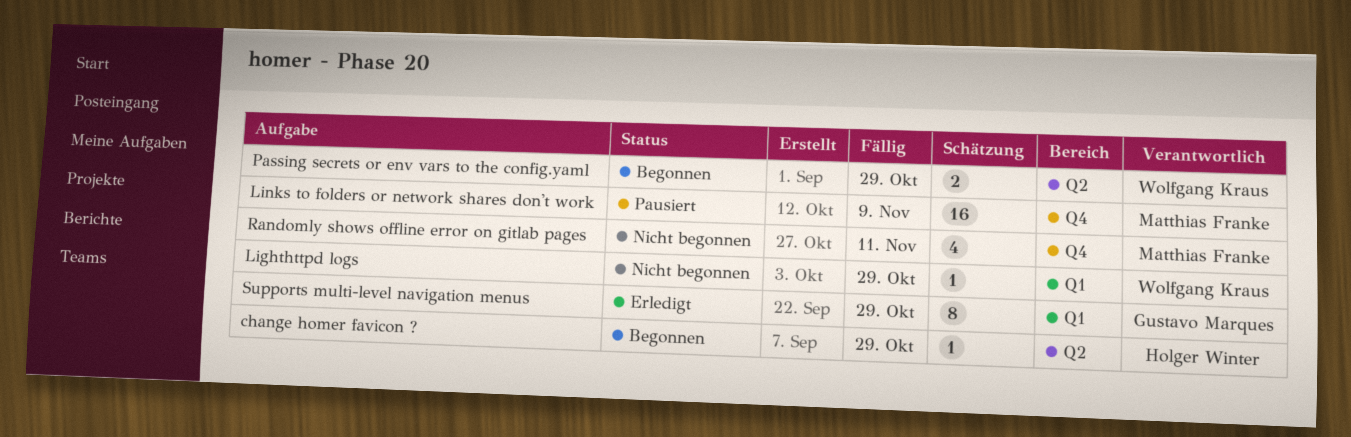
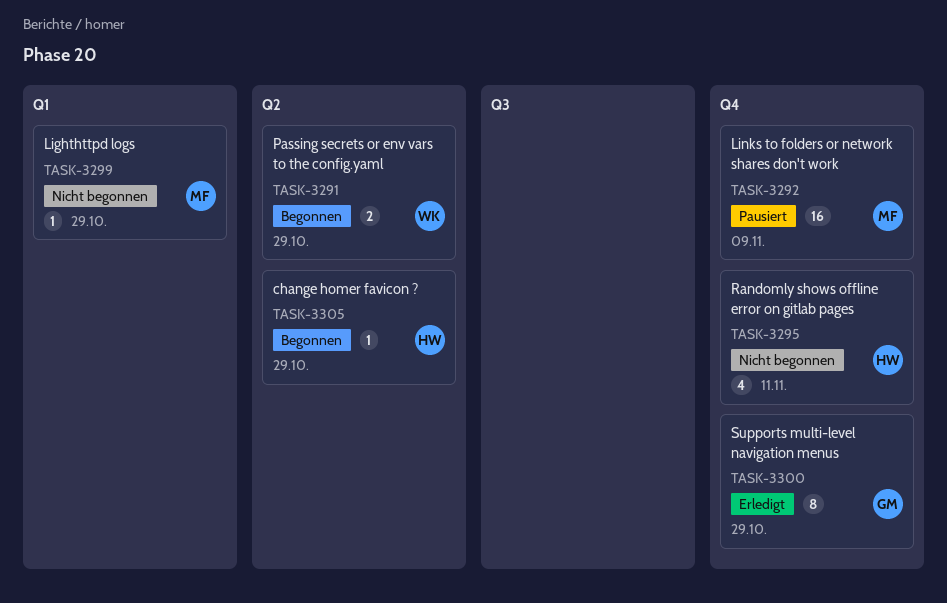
Lighthttpd logs, owner: Wolfgang Kraus -> Matthias Franke
Randomly shows offline error on gitlab pages, owner: Matthias Franke -> Holger Winter
Supports multi-level navigation menus, label: Q1 -> Q4

